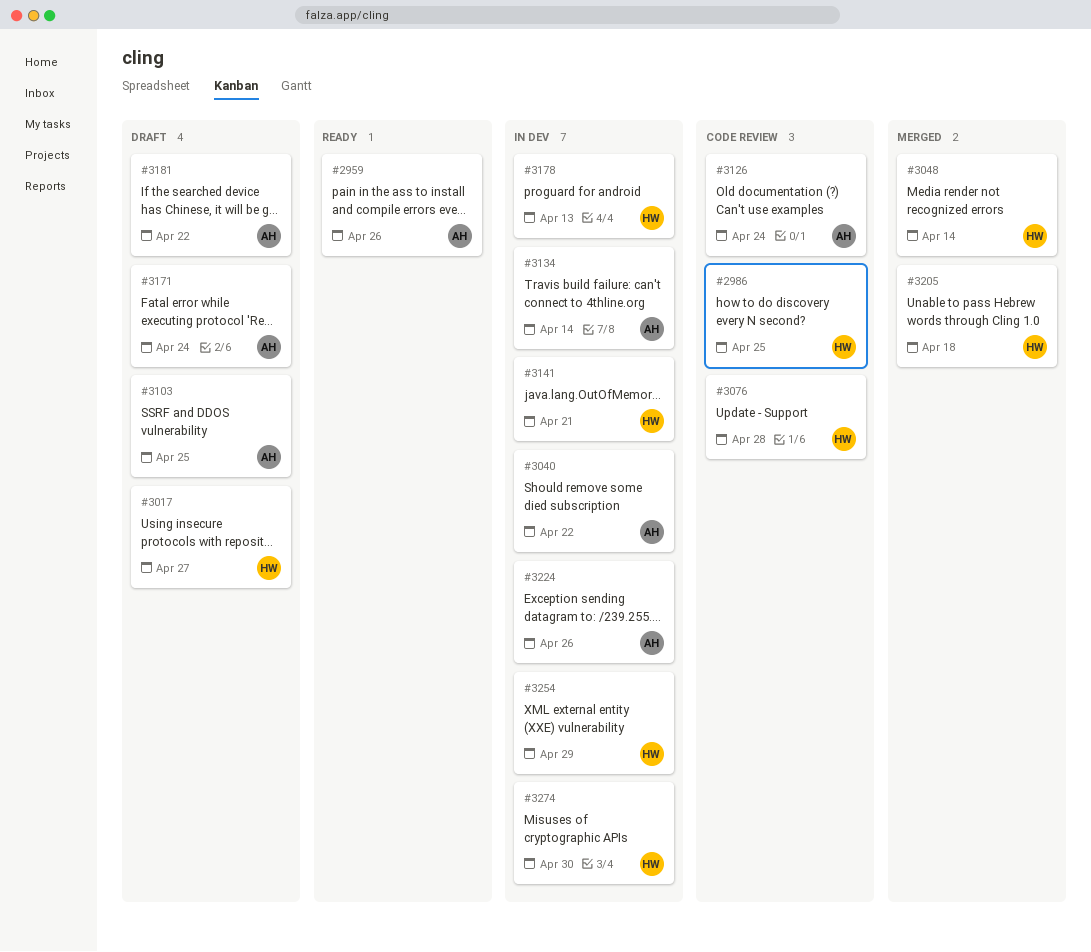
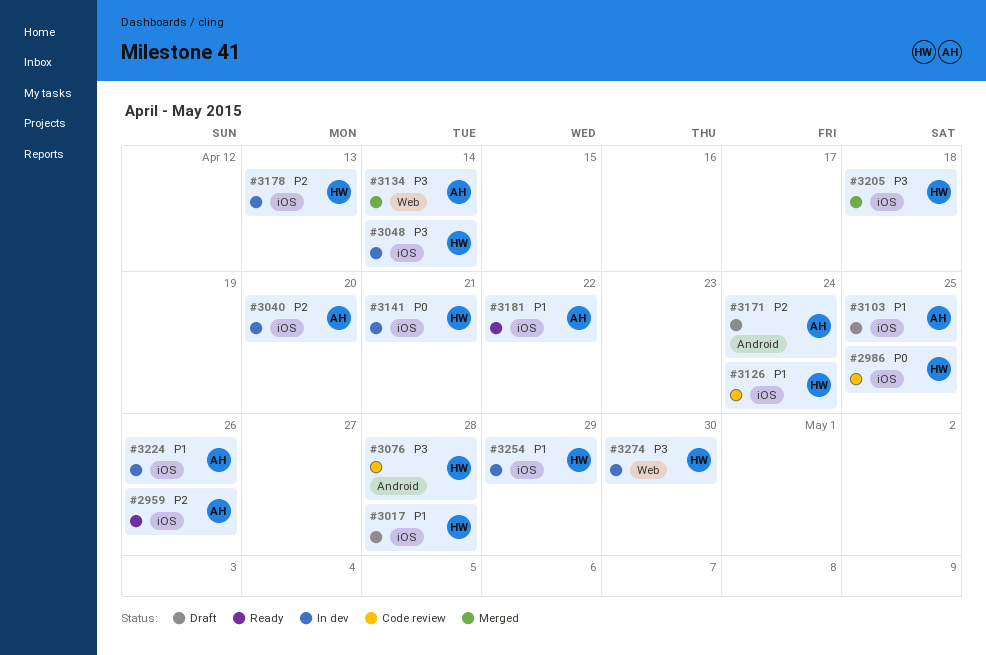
#3017, due: Apr 27 -> Apr 28
#3040, due: Apr 22 -> Apr 20
#3048, status: Merged -> In dev
#3126, owner: AH -> HW
#3134, status: In dev -> Merged
#3181, status: Draft -> Ready

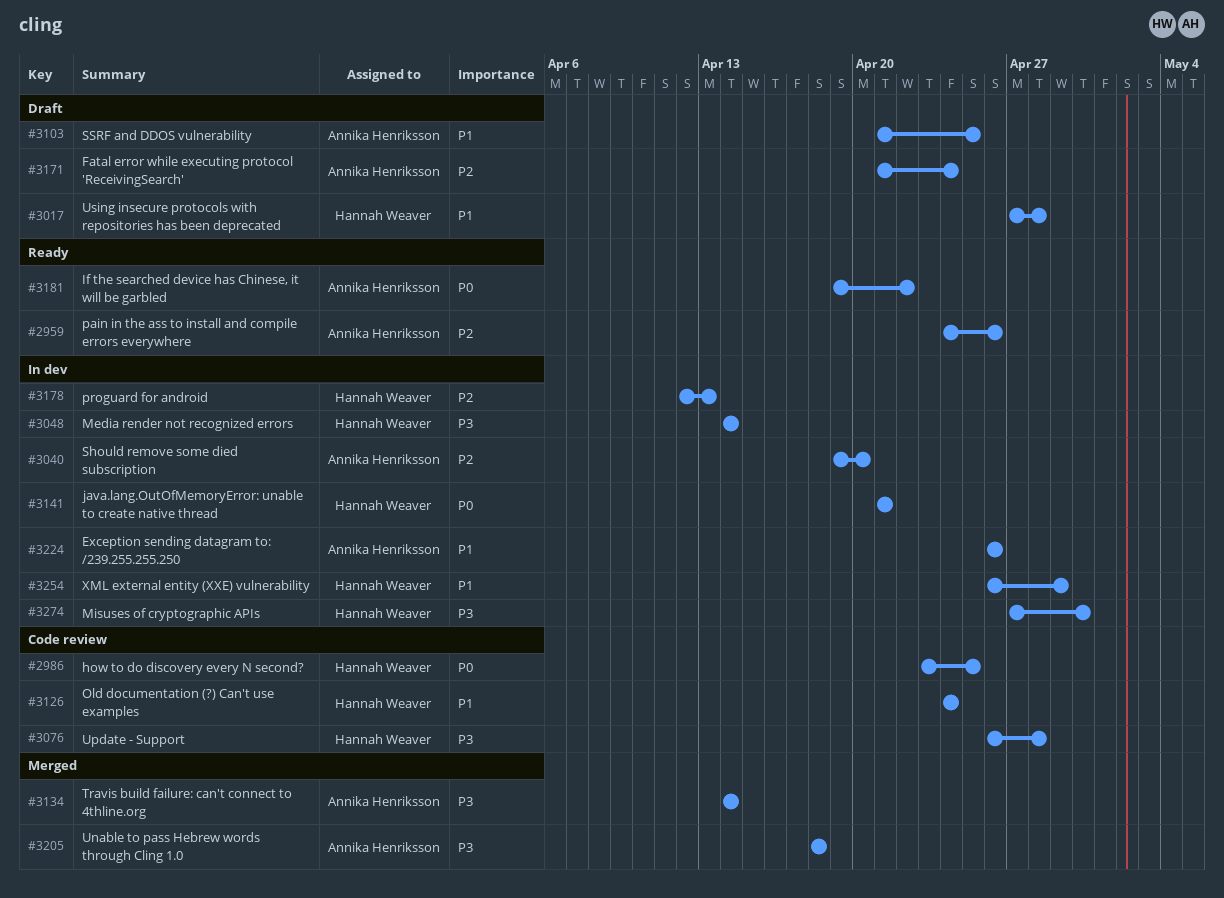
#3181, priority: P1 -> P0
#3205, owner: Hannah Weaver -> Annika Henriksson

